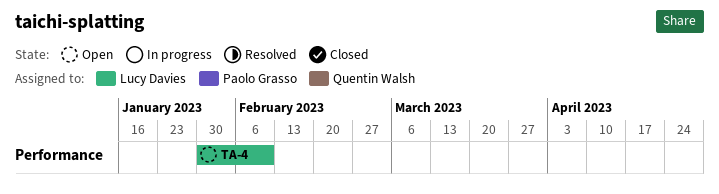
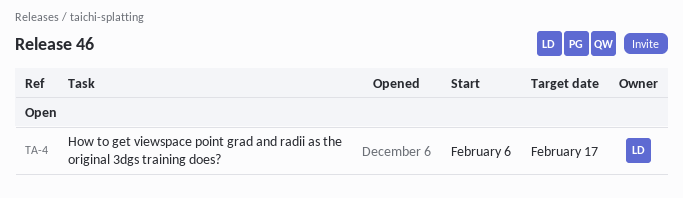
TA-4, start: Jan 30 -> Feb 6
TA-4, due: Feb 10 -> Feb 17

